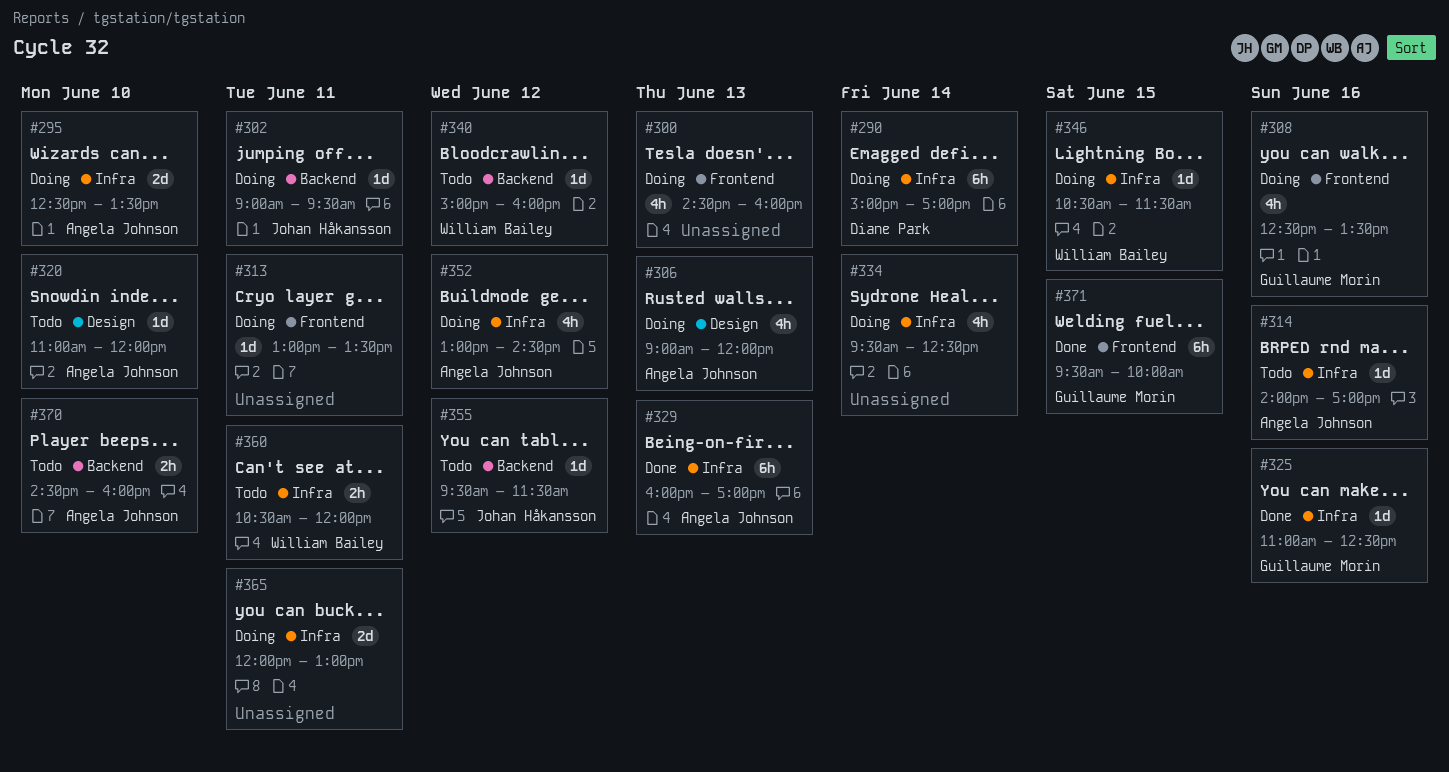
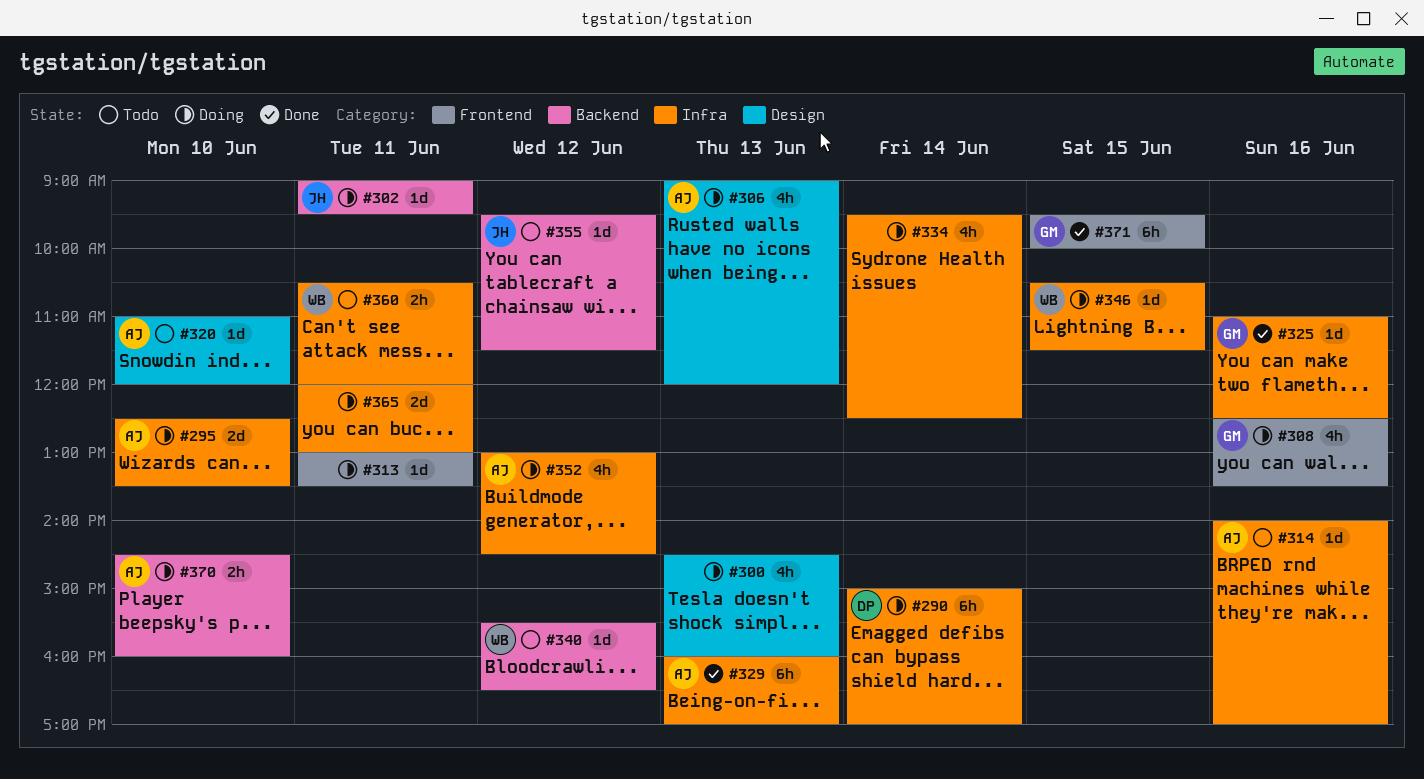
#300, label: Frontend -> Design
#340, begins: 15:00 -> 15:30
#340, ends: 16:00 -> 16:30
#370, status: Todo -> Doing

